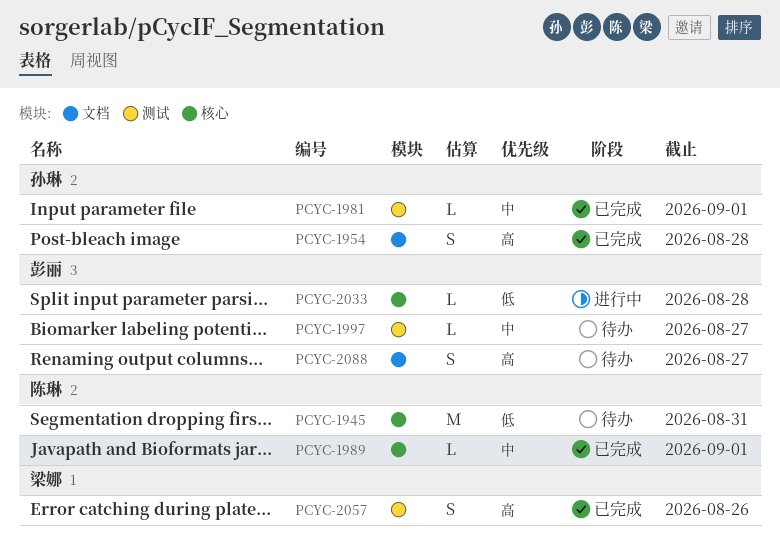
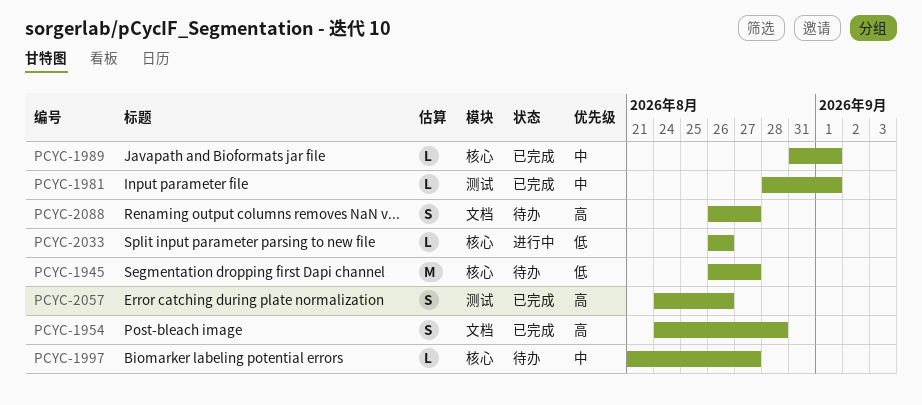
PCYC-1945, due: Aug 31 -> Aug 27
PCYC-1997, label: 测试 -> 核心
PCYC-2033, due: Aug 28 -> Aug 26

